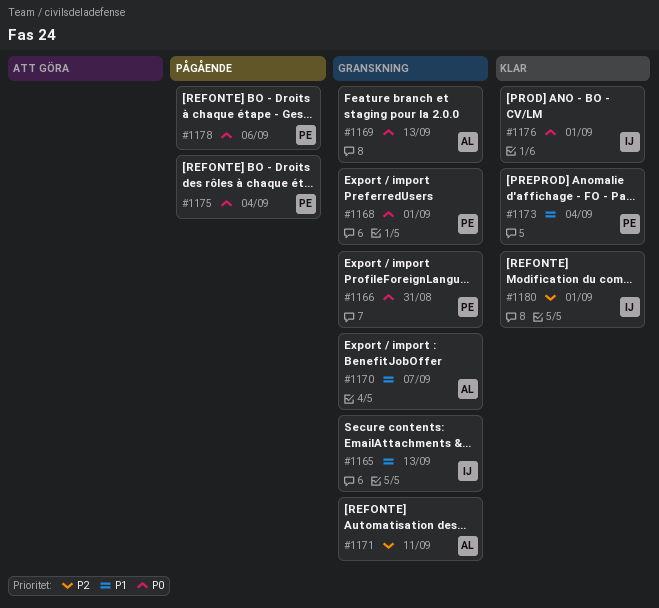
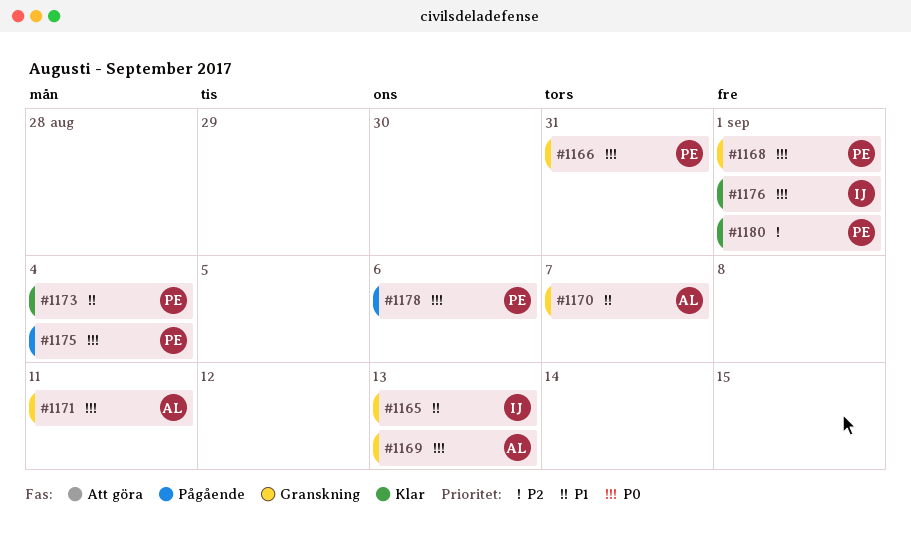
#1171, priority: P2 -> P0
#1180, owner: IJ -> PE

